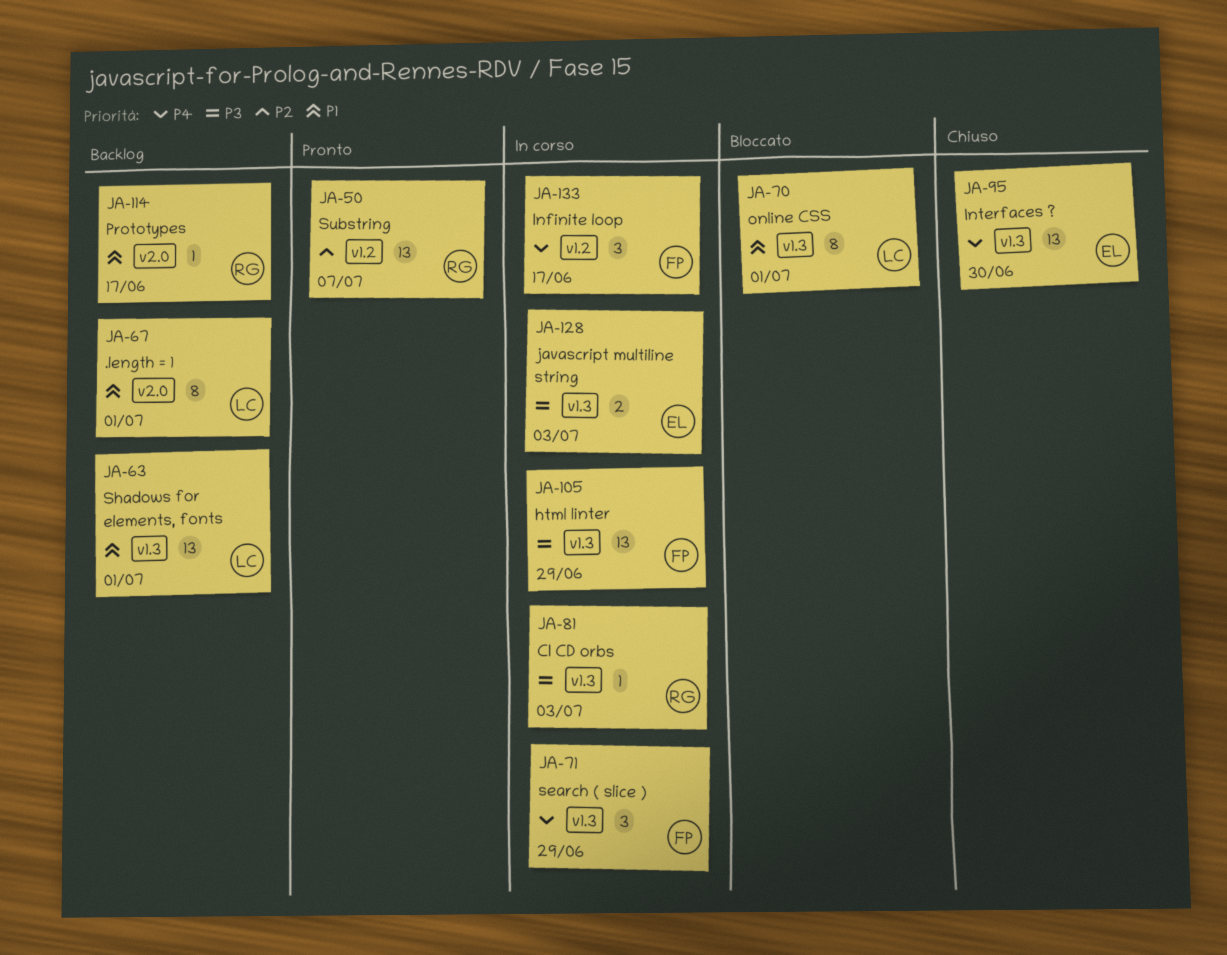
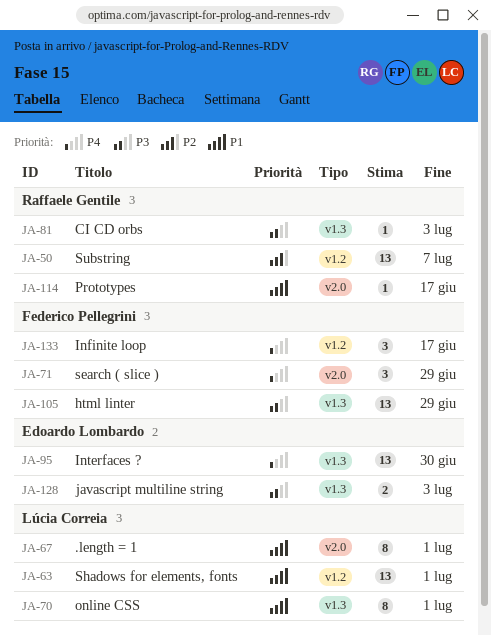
JA-63, label: v1.3 -> v1.2
JA-71, label: v1.3 -> v2.0

